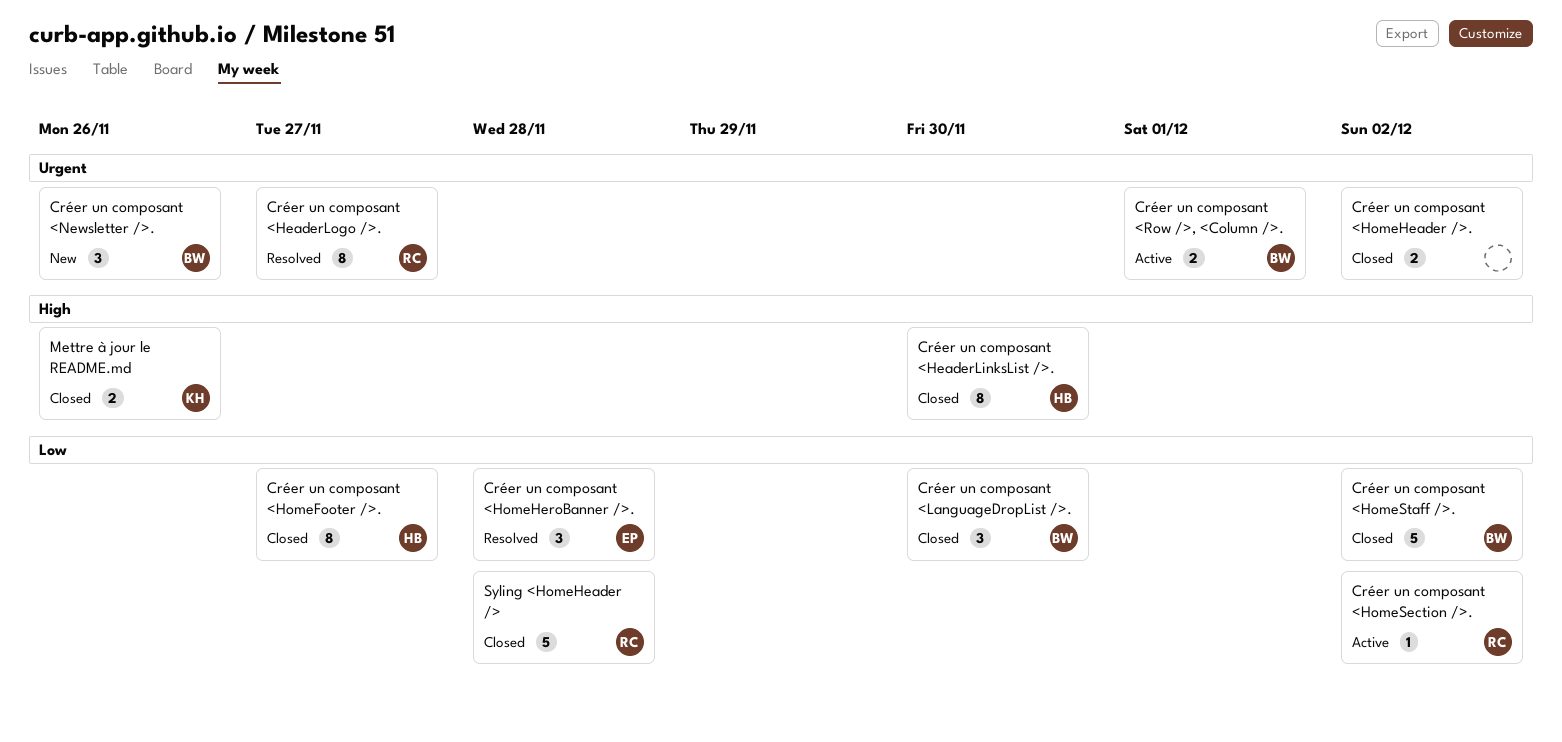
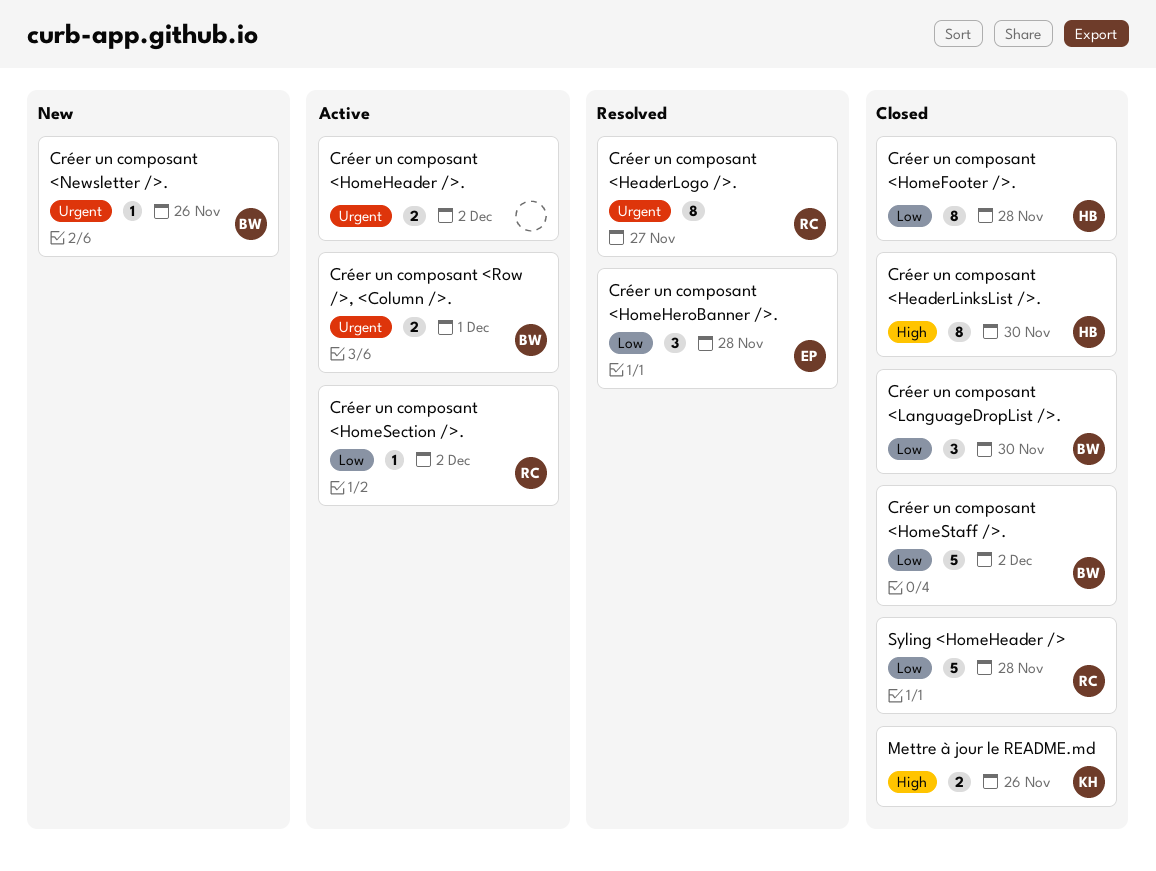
Créer un composant <HomeFooter />., due: Nov 27 -> Nov 28
Créer un composant <HomeHeader />., status: Closed -> Active
Créer un composant <Newsletter />., estimate: 3 -> 1

